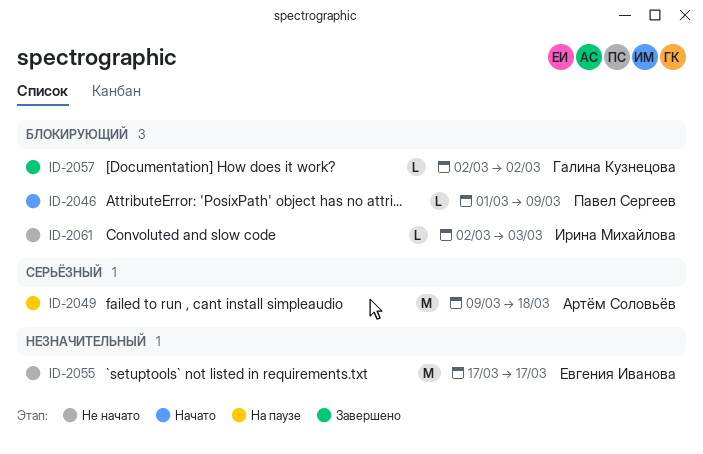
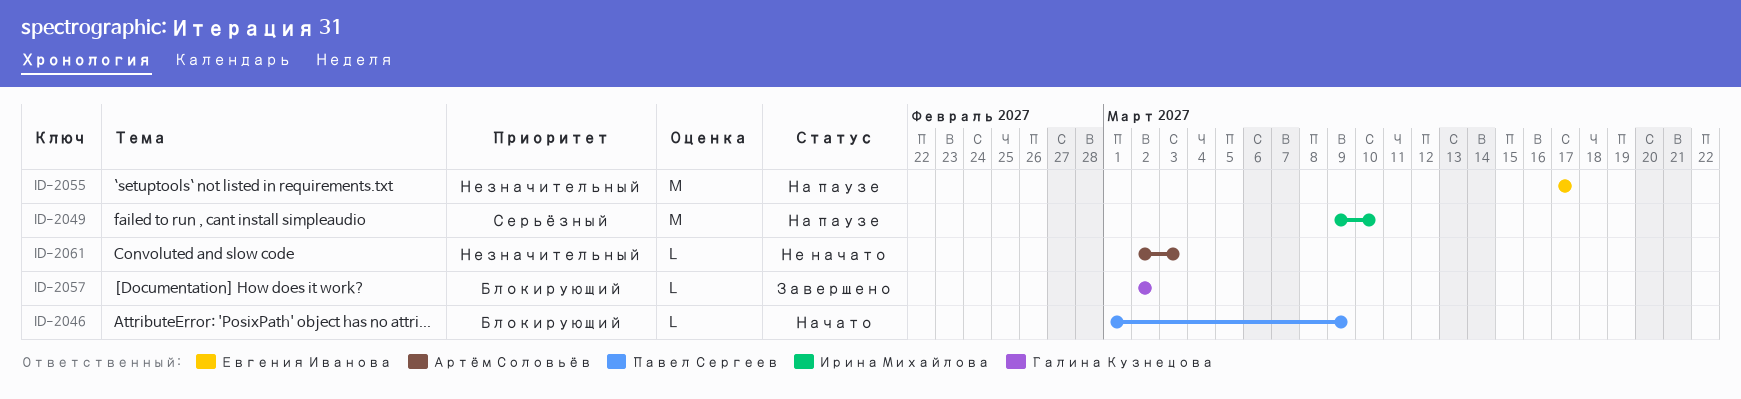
ID-2049, owner: Артём Соловьёв -> Ирина Михайлова
ID-2049, due: Mar 18 -> Mar 10
ID-2055, status: Не начато -> На паузе
ID-2061, owner: Ирина Михайлова -> Артём Соловьёв
ID-2061, priority: Блокирующий -> Незначительный

